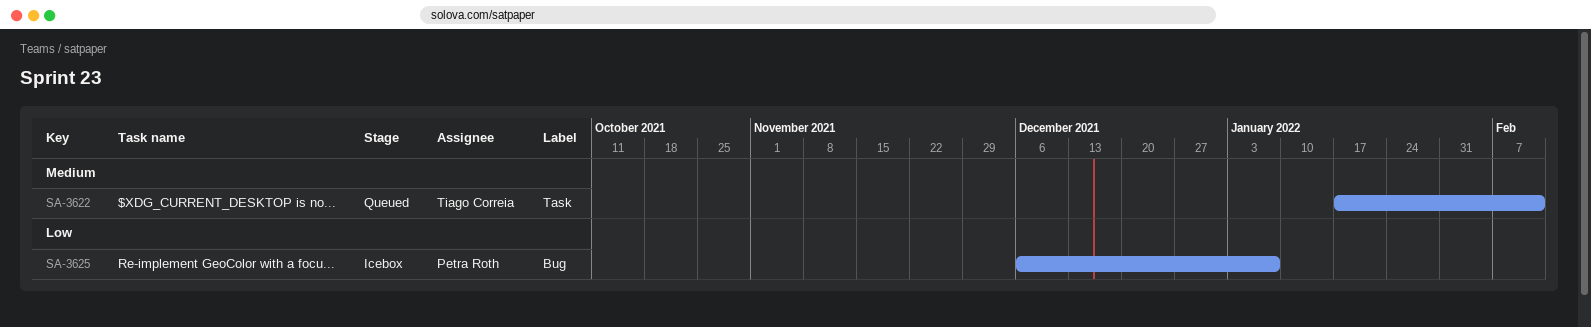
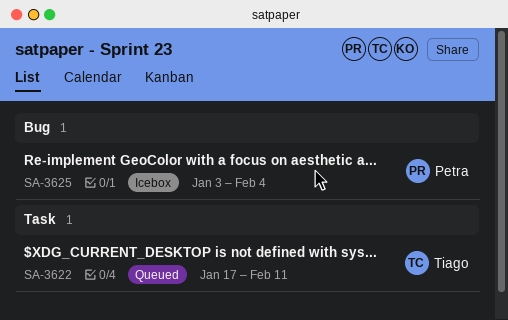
SA-3625, start: Dec 6 -> Jan 3
SA-3625, due: Jan 7 -> Feb 4

